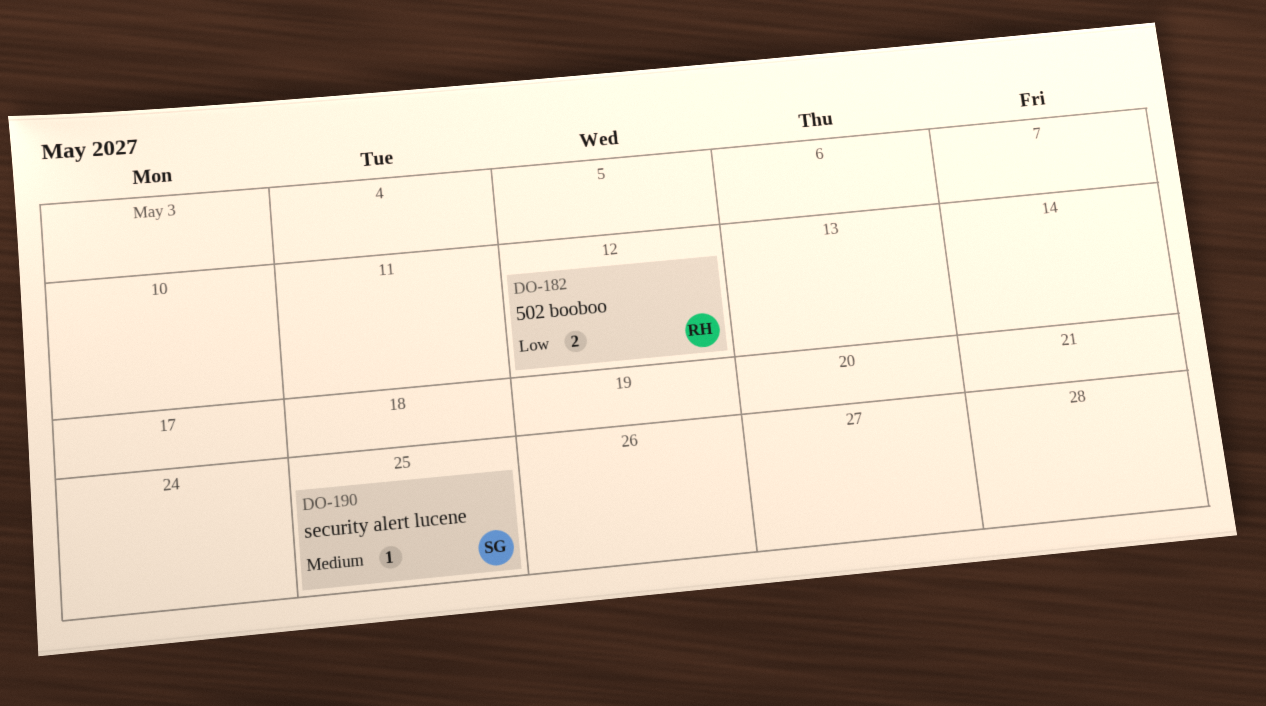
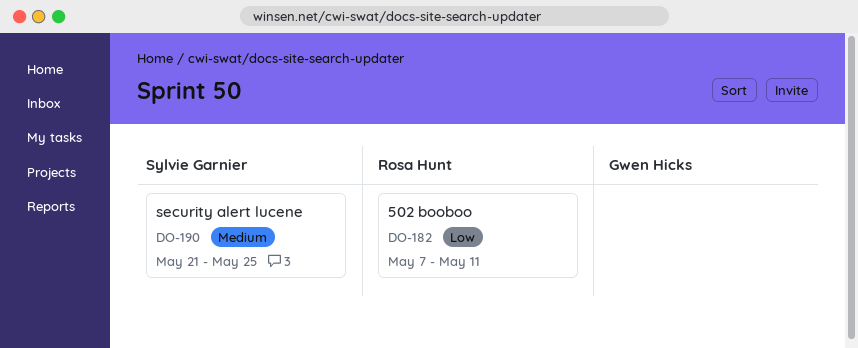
DO-182, due: May 12 -> May 11

